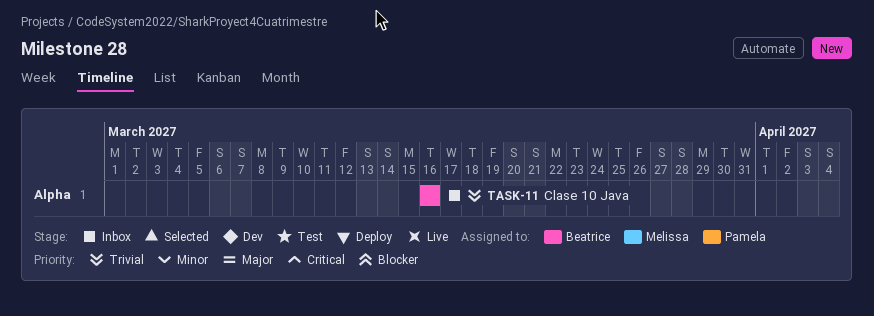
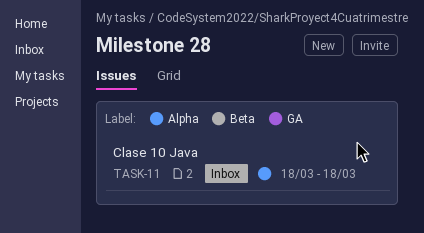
TASK-11, start: Mar 16 -> Mar 18
TASK-11, due: Mar 16 -> Mar 18

